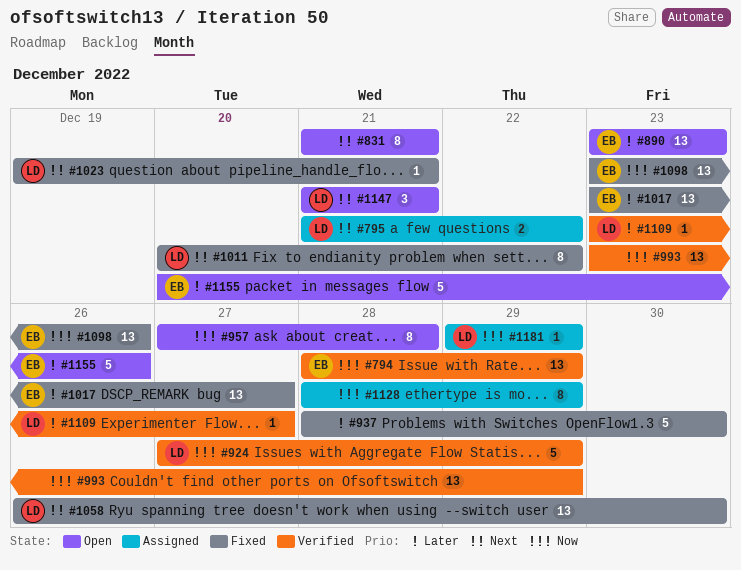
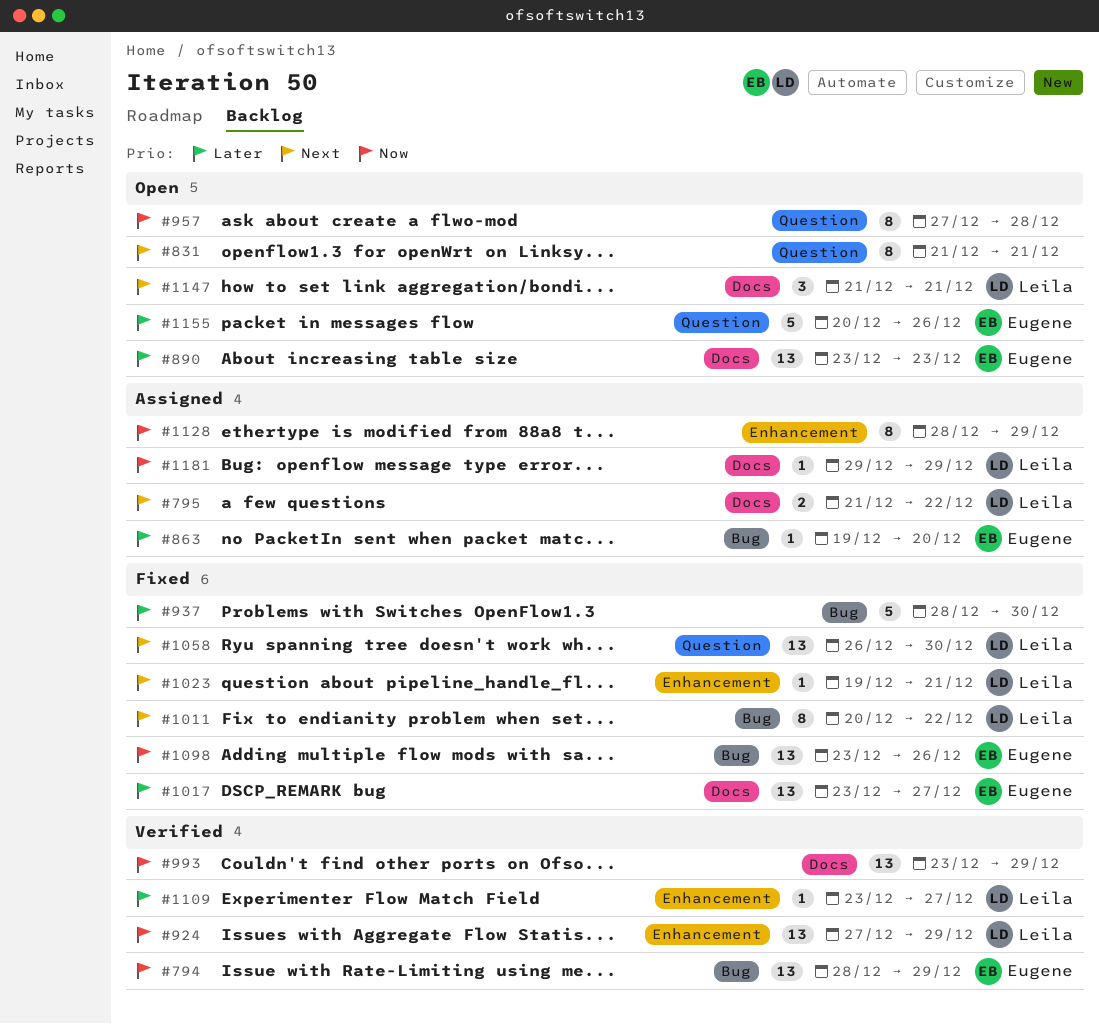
#863: none -> present
#924, estimate: 5 -> 13

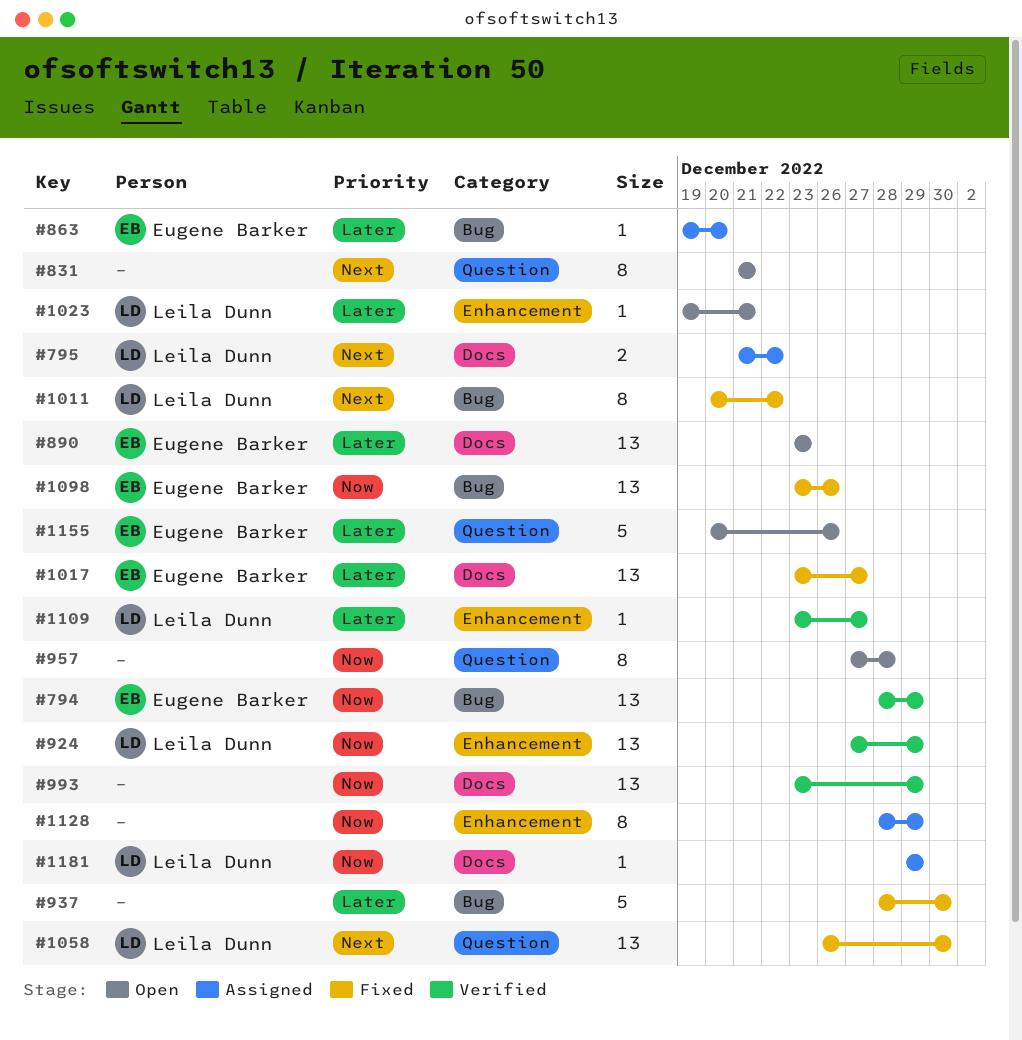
#1023, status: Fixed -> Open
#1023, priority: Next -> Later
#1147: present -> none

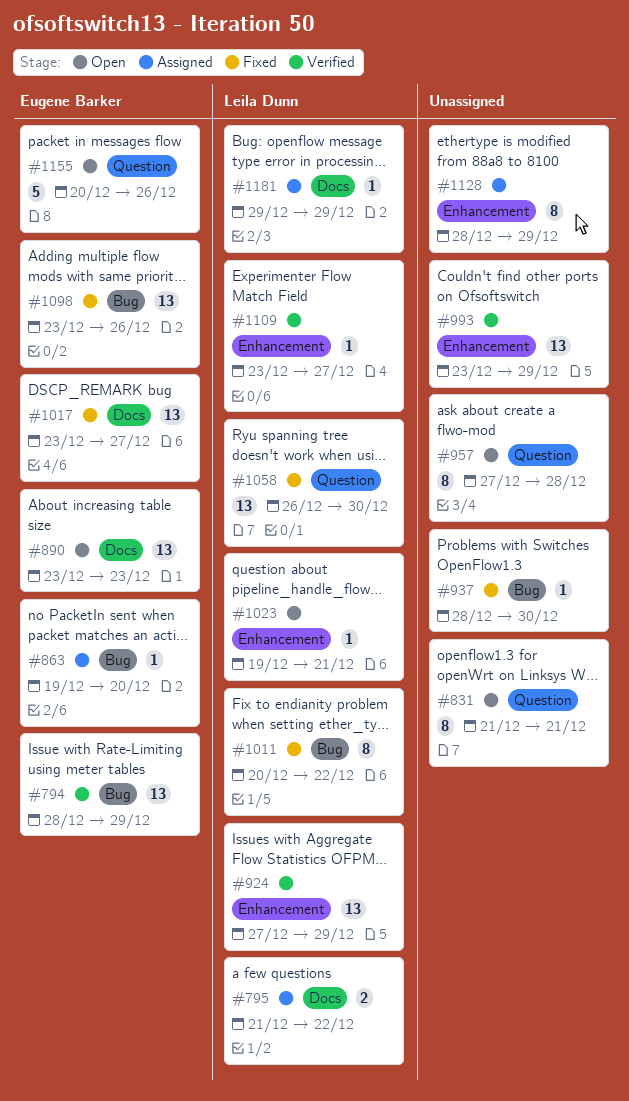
#937, estimate: 5 -> 1
#993, label: Docs -> Enhancement

